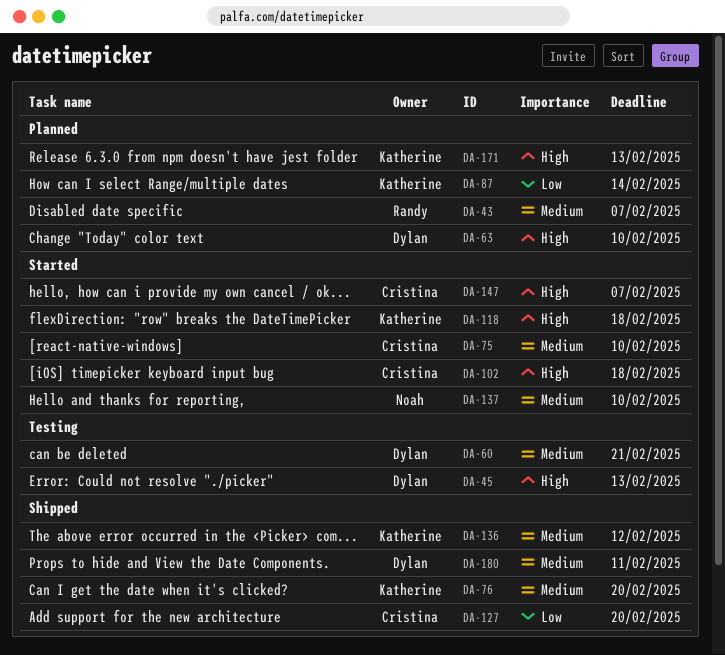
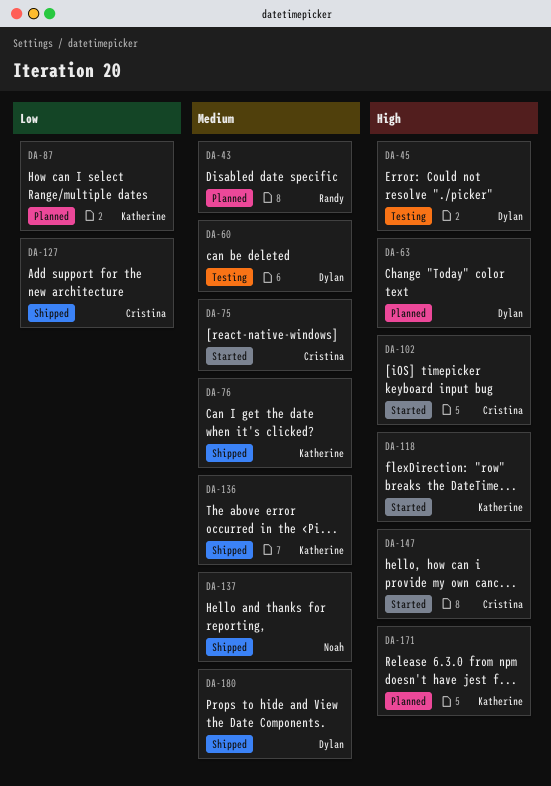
DA-137, status: Started -> Shipped

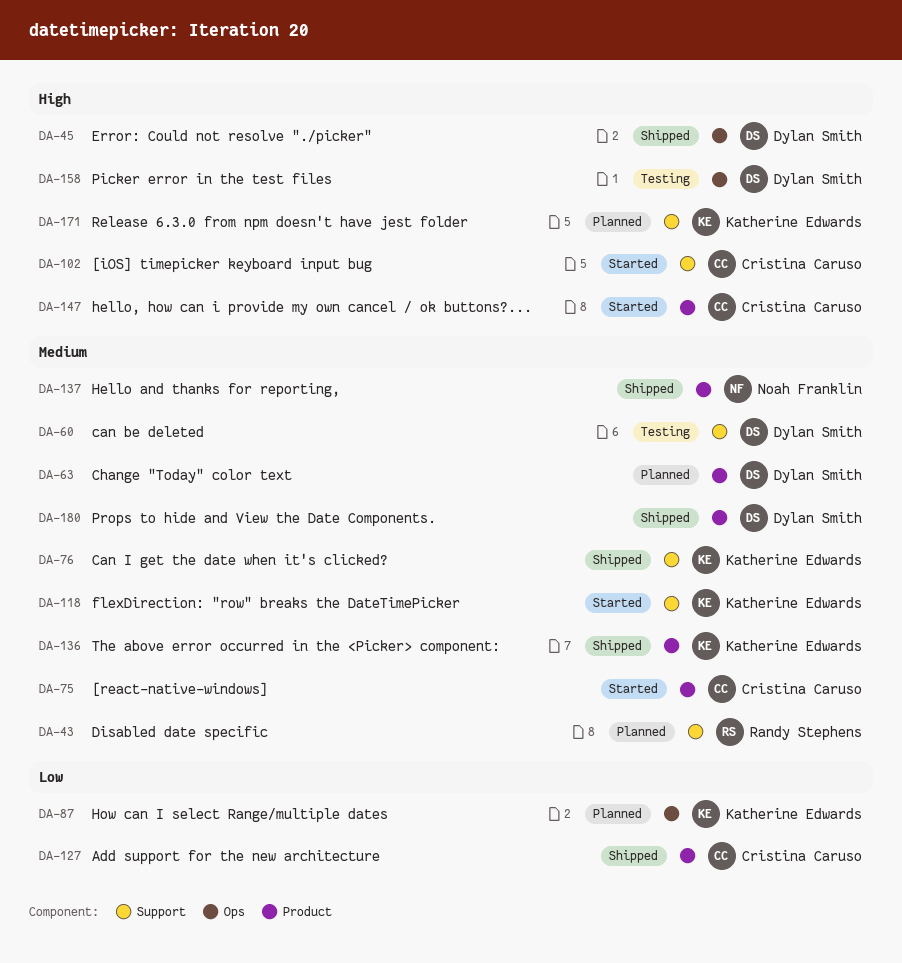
DA-45, status: Testing -> Shipped
DA-63, priority: High -> Medium
DA-118, priority: High -> Medium
DA-158: none -> present

